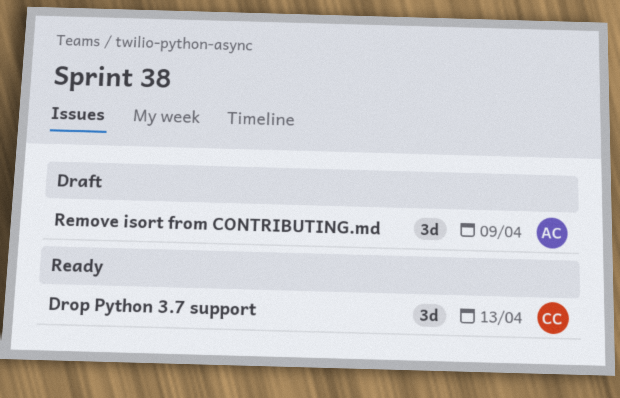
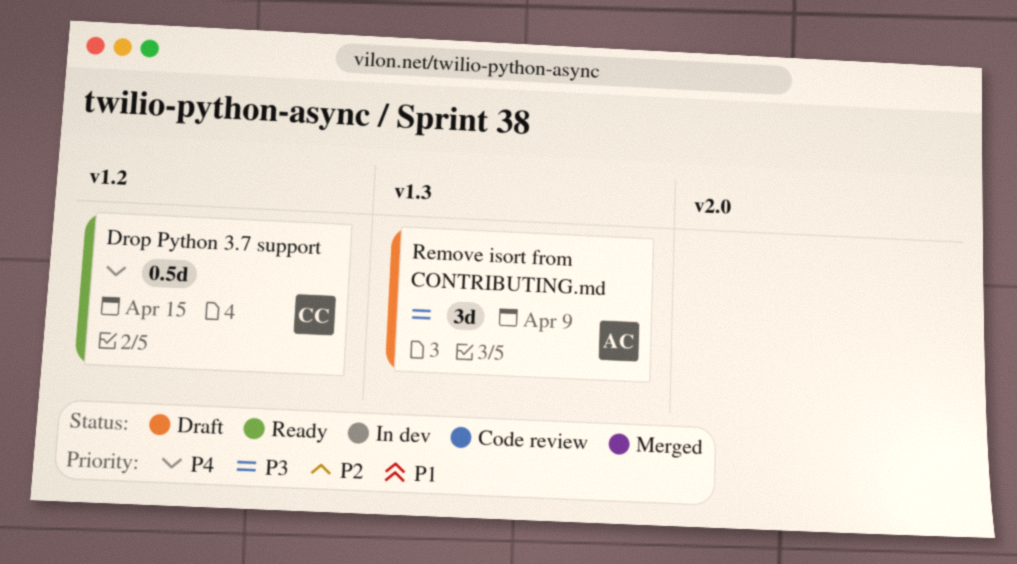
Drop Python 3.7 support, estimate: 3d -> 0.5d
Drop Python 3.7 support, due: Apr 13 -> Apr 15

